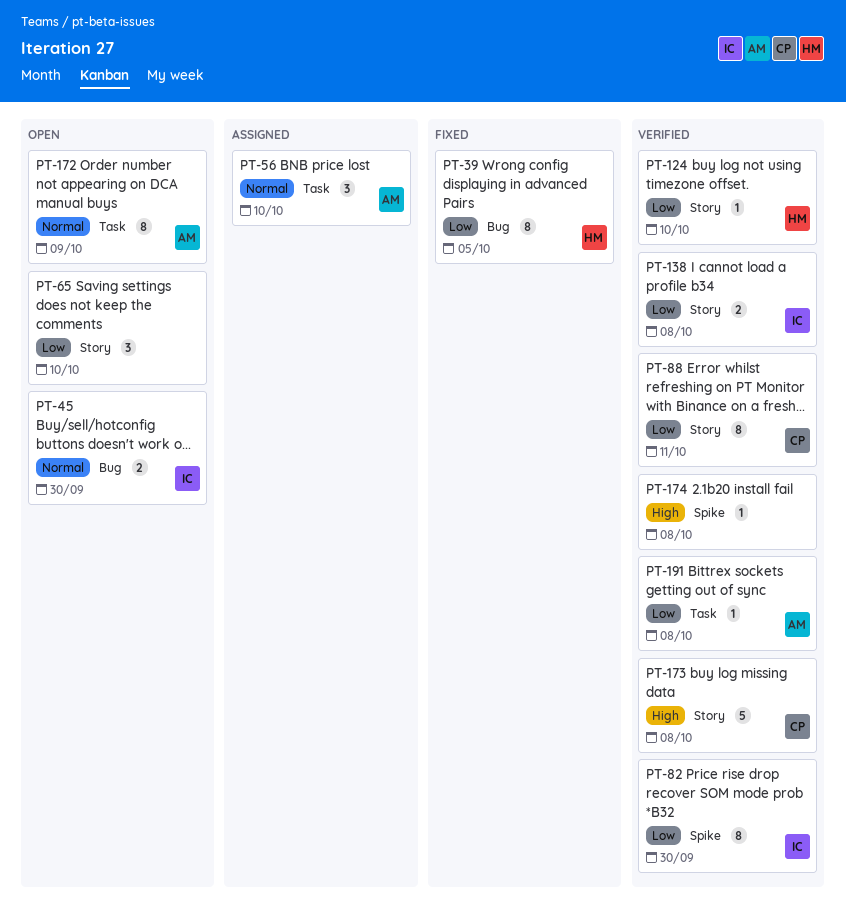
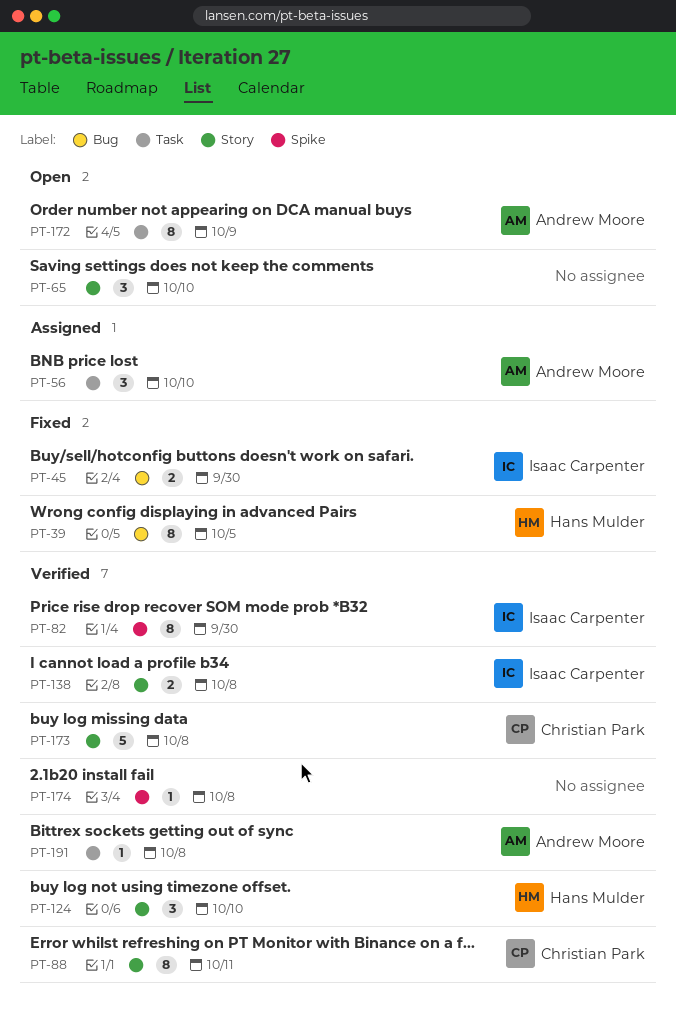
PT-45, status: Open -> Fixed
PT-124, estimate: 1 -> 3

